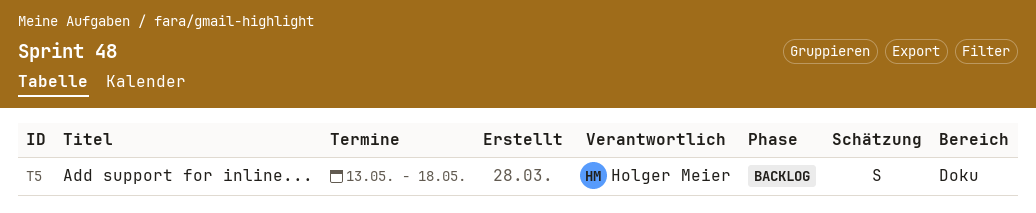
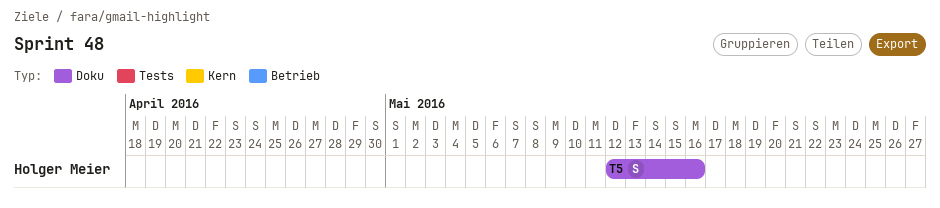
T5, start: May 13 -> May 12
T5, due: May 18 -> May 16

